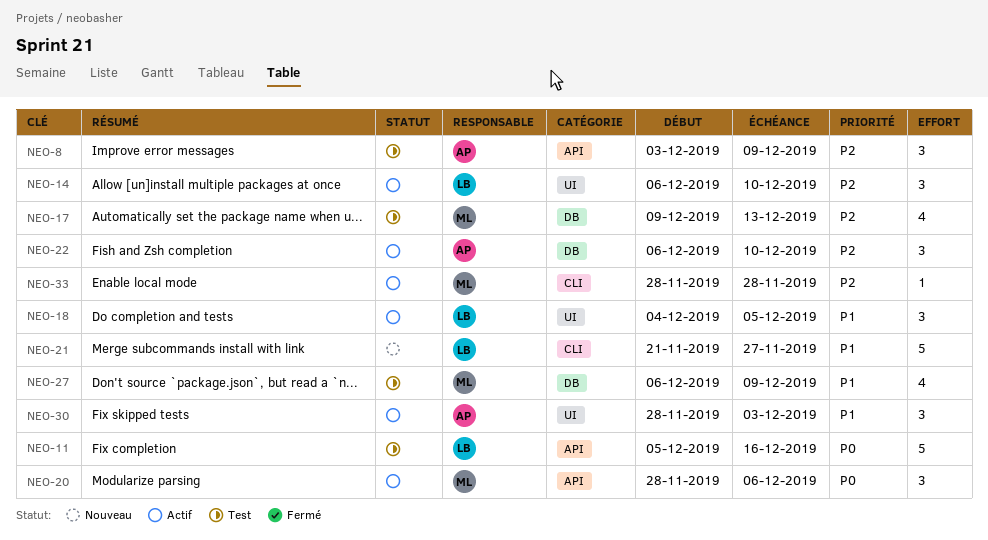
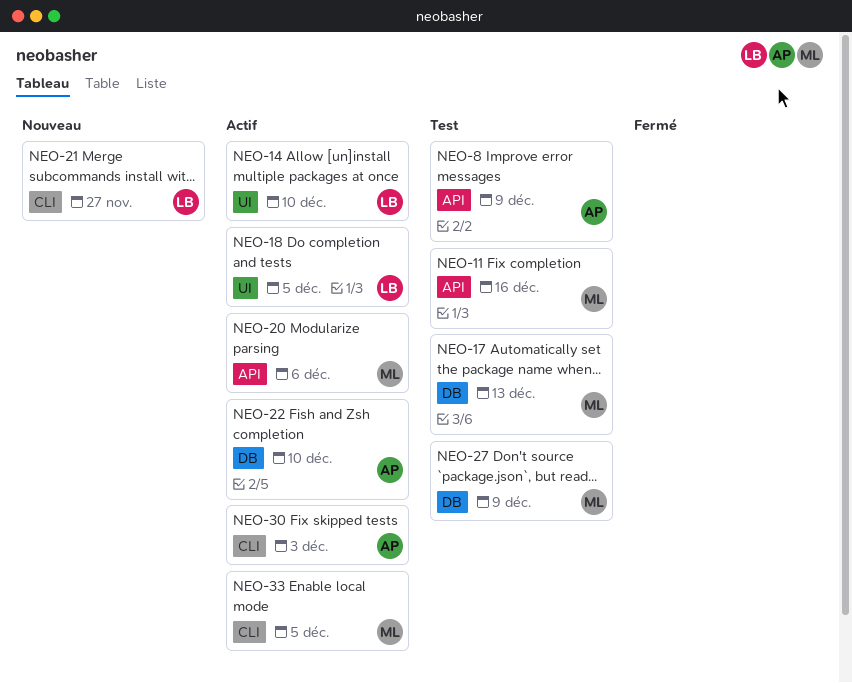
NEO-11, owner: LB -> ML
NEO-30, label: UI -> CLI
NEO-33, due: Nov 28 -> Dec 5

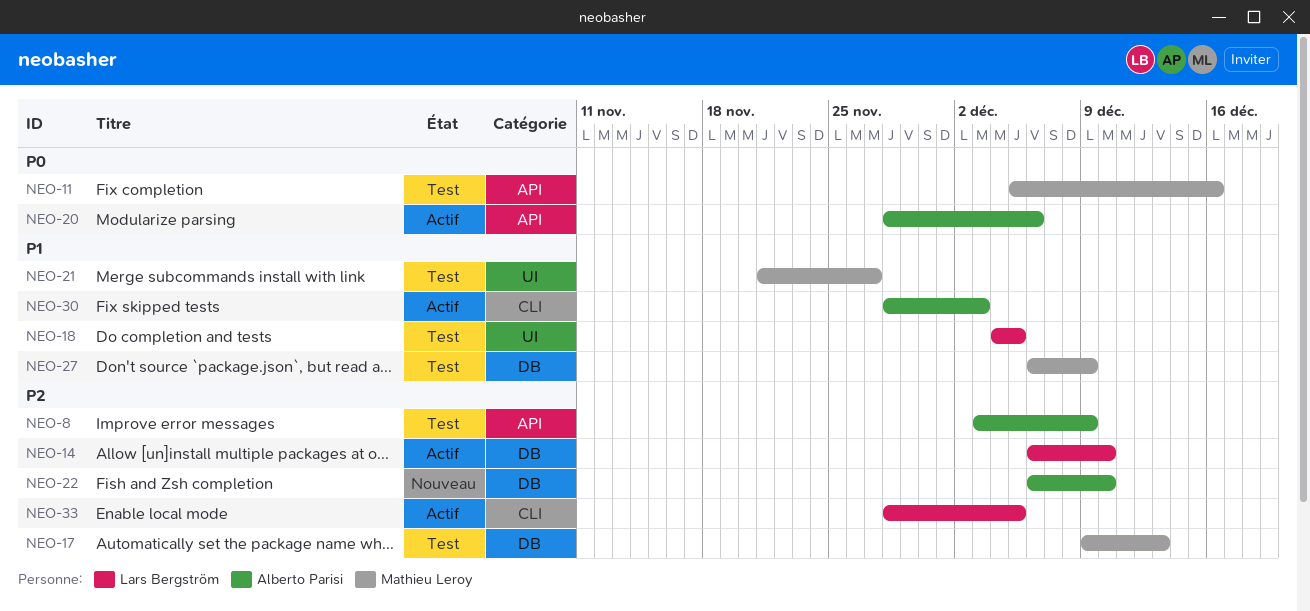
NEO-14, label: UI -> DB
NEO-18, status: Actif -> Test
NEO-20, owner: Mathieu Leroy -> Alberto Parisi
NEO-21, status: Nouveau -> Test
NEO-21, owner: Lars Bergström -> Mathieu Leroy
NEO-21, label: CLI -> UI
NEO-22, status: Actif -> Nouveau
NEO-33, owner: Mathieu Leroy -> Lars Bergström

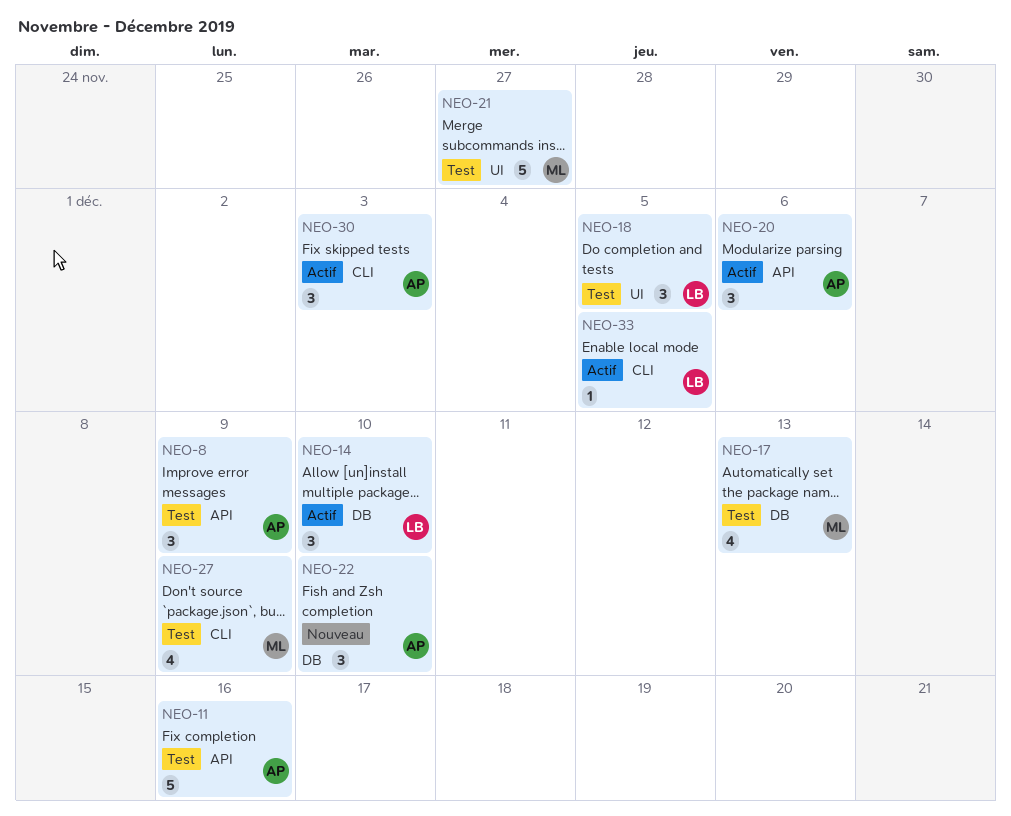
NEO-11, owner: Mathieu Leroy -> Alberto Parisi
NEO-27, label: DB -> CLI

